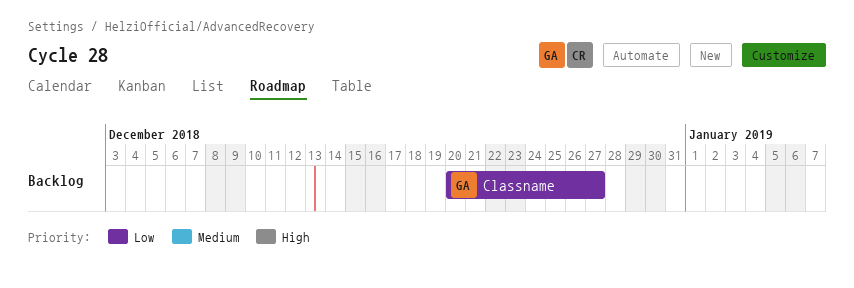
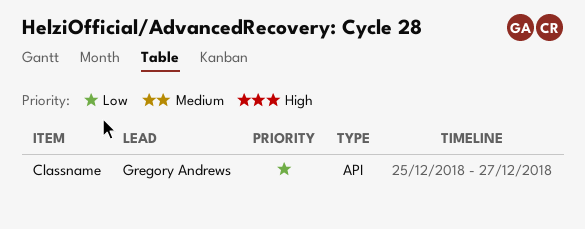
Classname, start: Dec 20 -> Dec 25

